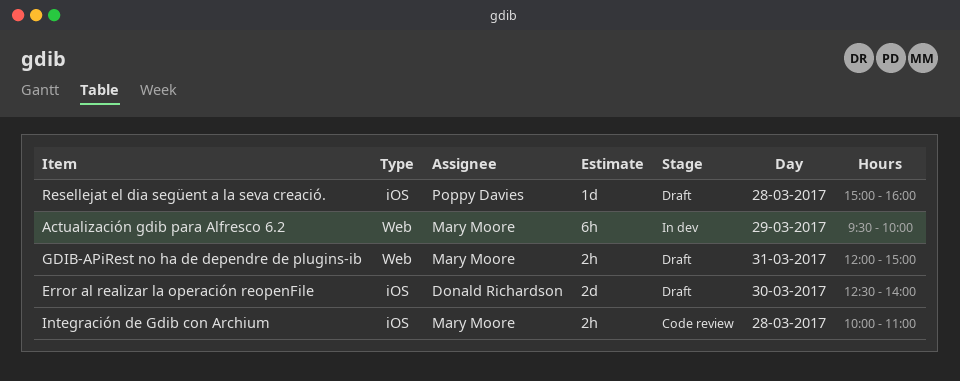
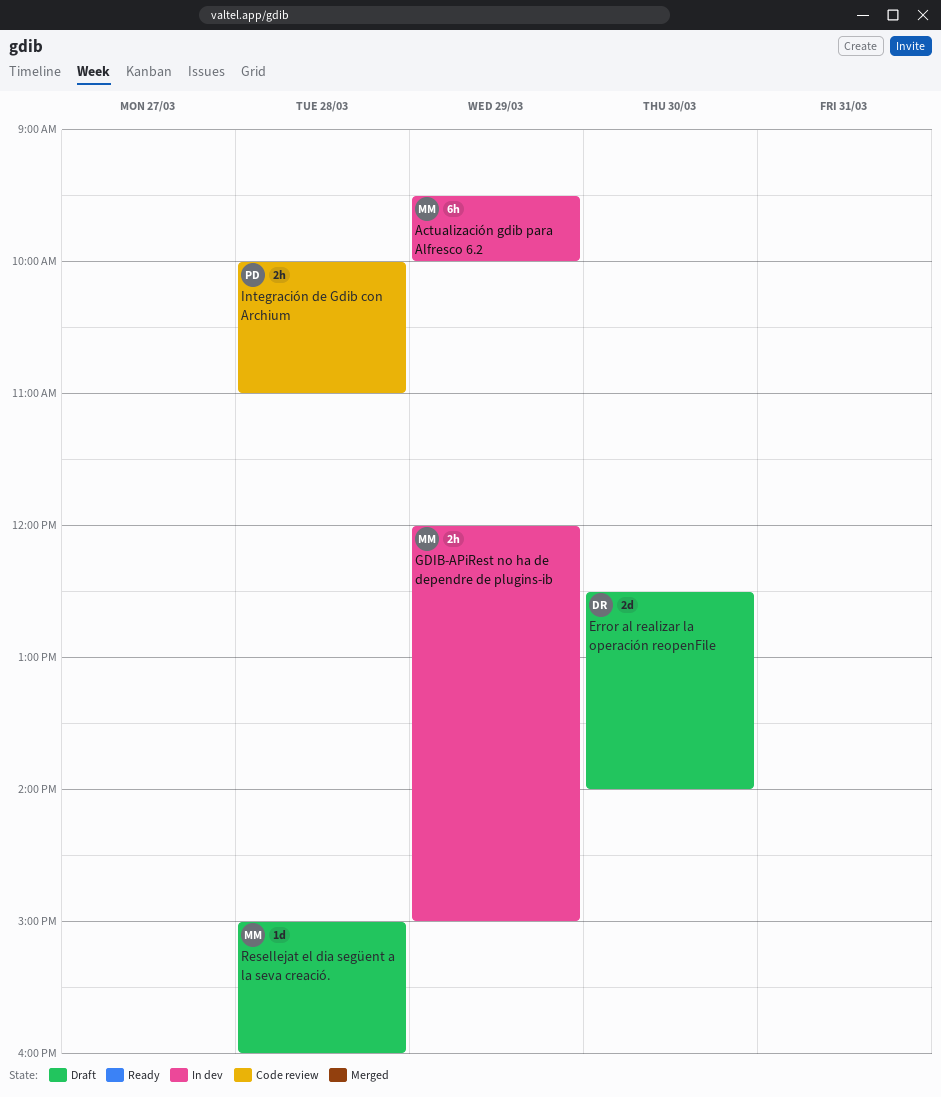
GDIB-APiRest no ha de dependre de plugins-ib, status: Draft -> In dev
GDIB-APiRest no ha de dependre de plugins-ib, day: Mar 31 -> Mar 29
Integración de Gdib con Archium, owner: Mary Moore -> Poppy Davies
Resellejat el dia següent a la seva creació., owner: Poppy Davies -> Mary Moore

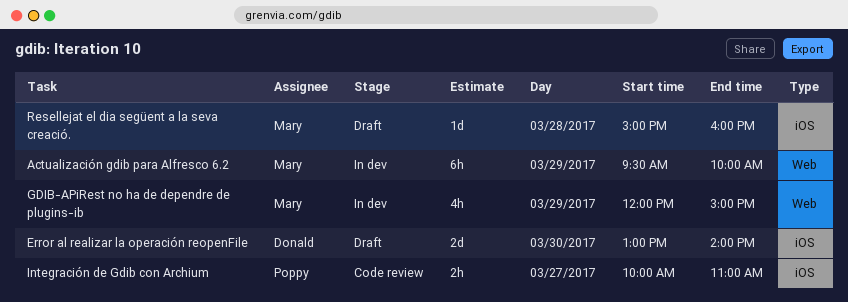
Error al realizar la operación reopenFile, begins: 12:30 -> 13:00
GDIB-APiRest no ha de dependre de plugins-ib, estimate: 2h -> 4h
Integración de Gdib con Archium, day: Mar 28 -> Mar 27

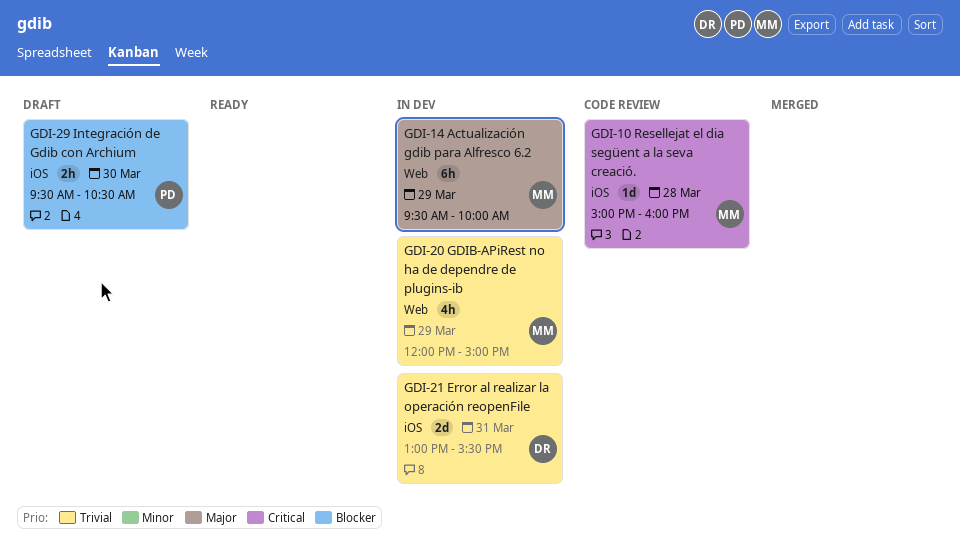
Error al realizar la operación reopenFile, status: Draft -> In dev
Error al realizar la operación reopenFile, day: Mar 30 -> Mar 31
Error al realizar la operación reopenFile, ends: 14:00 -> 15:30
Integración de Gdib con Archium, status: Code review -> Draft
Integración de Gdib con Archium, day: Mar 27 -> Mar 30
Integración de Gdib con Archium, begins: 10:00 -> 09:30
Integración de Gdib con Archium, ends: 11:00 -> 10:30
Resellejat el dia següent a la seva creació., status: Draft -> Code review

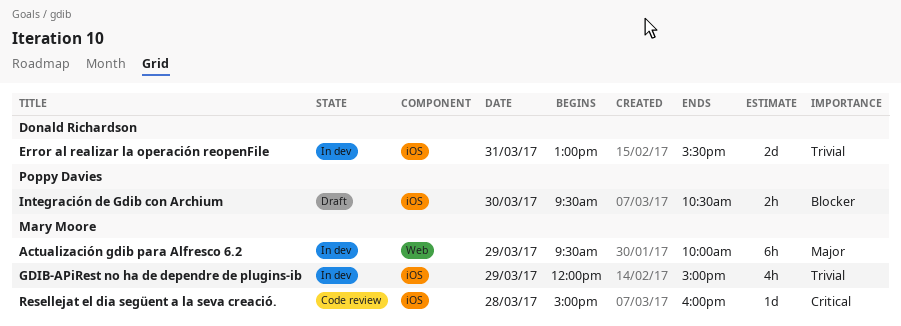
GDIB-APiRest no ha de dependre de plugins-ib, label: Web -> iOS

